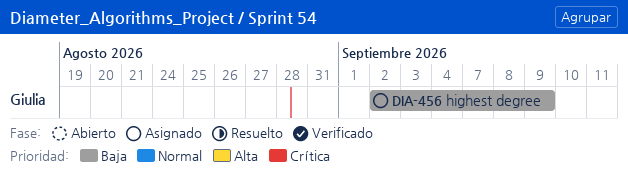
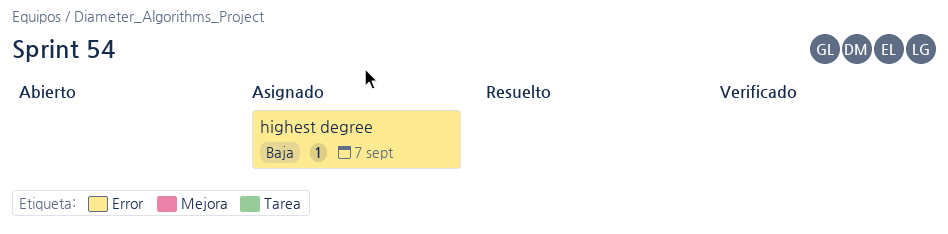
highest degree, due: Sep 9 -> Sep 7

